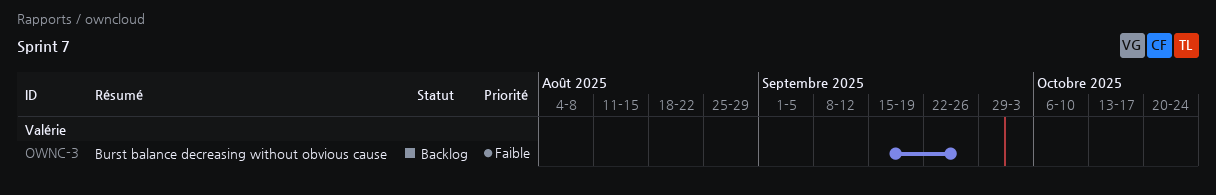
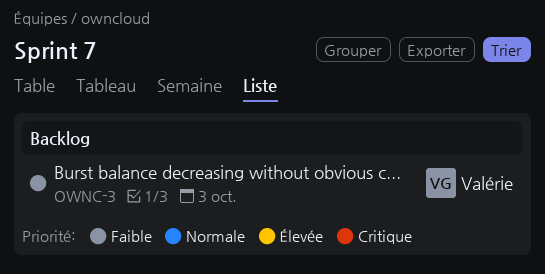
OWNC-3, due: Sep 26 -> Oct 3

